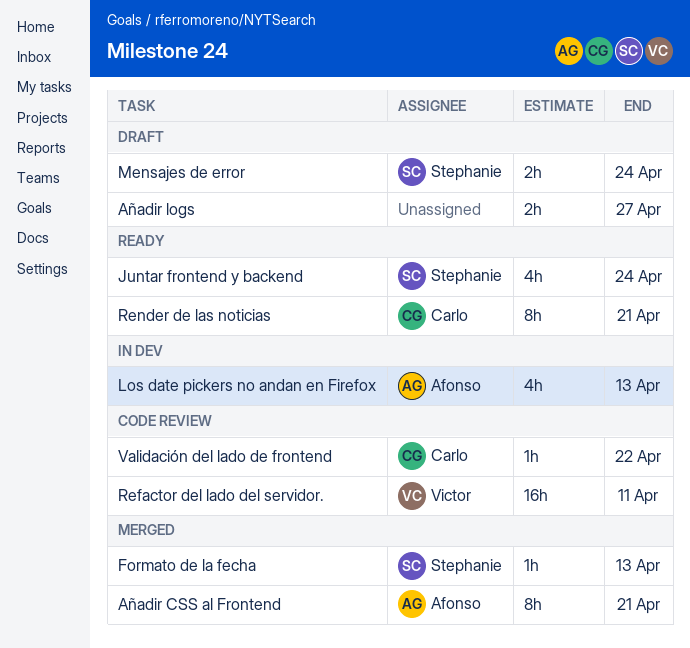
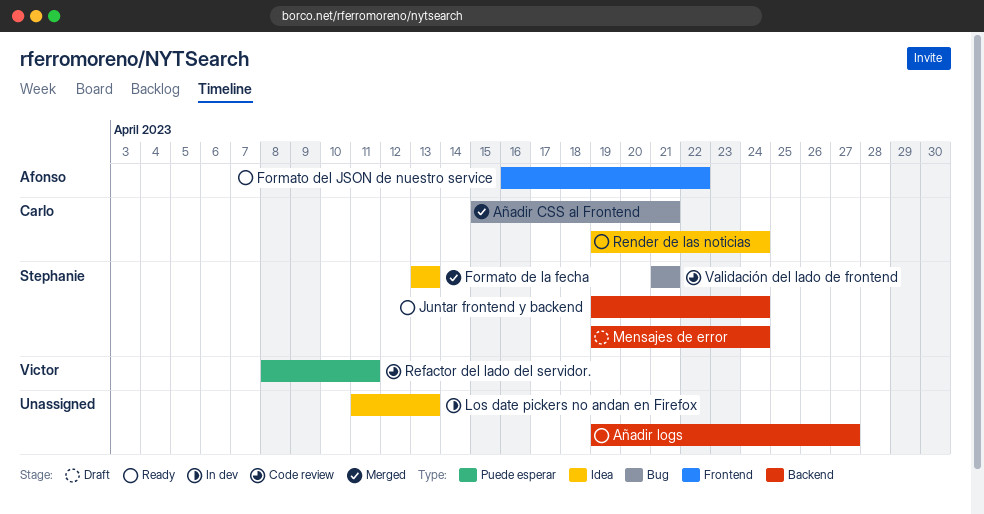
Añadir CSS al Frontend, owner: Afonso -> Carlo
Añadir logs, status: Draft -> Ready
Formato del JSON de nuestro service: none -> present
Los date pickers no andan en Firefox, owner: Afonso -> none
Render de las noticias, due: Apr 21 -> Apr 24
Validación del lado de frontend, owner: Carlo -> Stephanie
Validación del lado de frontend, due: Apr 22 -> Apr 21

